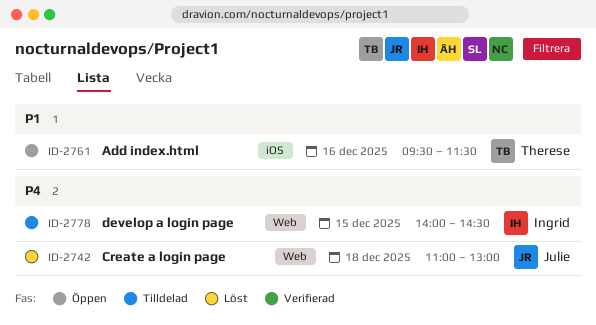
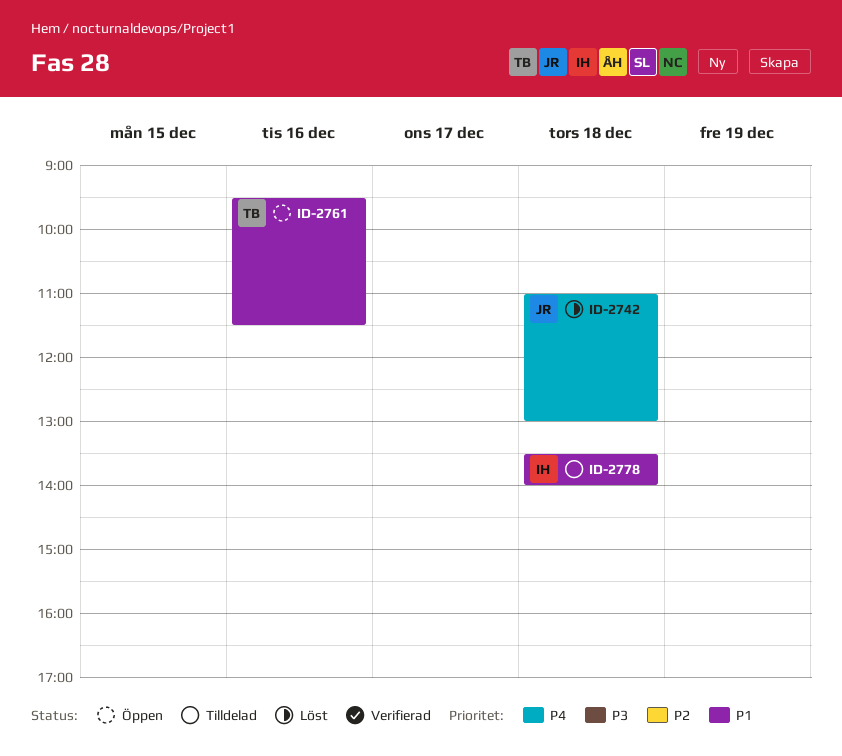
ID-2778, priority: P4 -> P1
ID-2778, day: Dec 15 -> Dec 18
ID-2778, begins: 14:00 -> 13:30
ID-2778, ends: 14:30 -> 14:00

